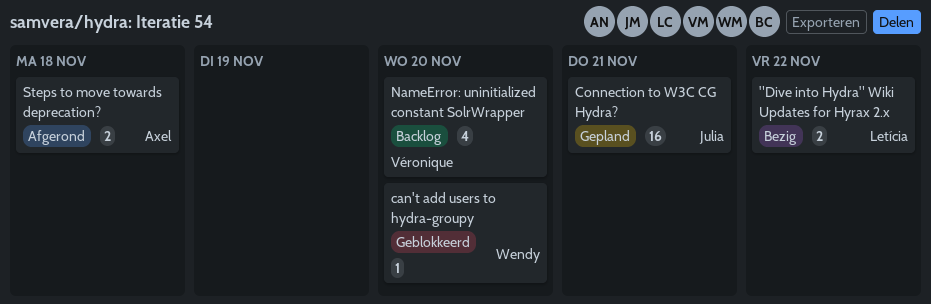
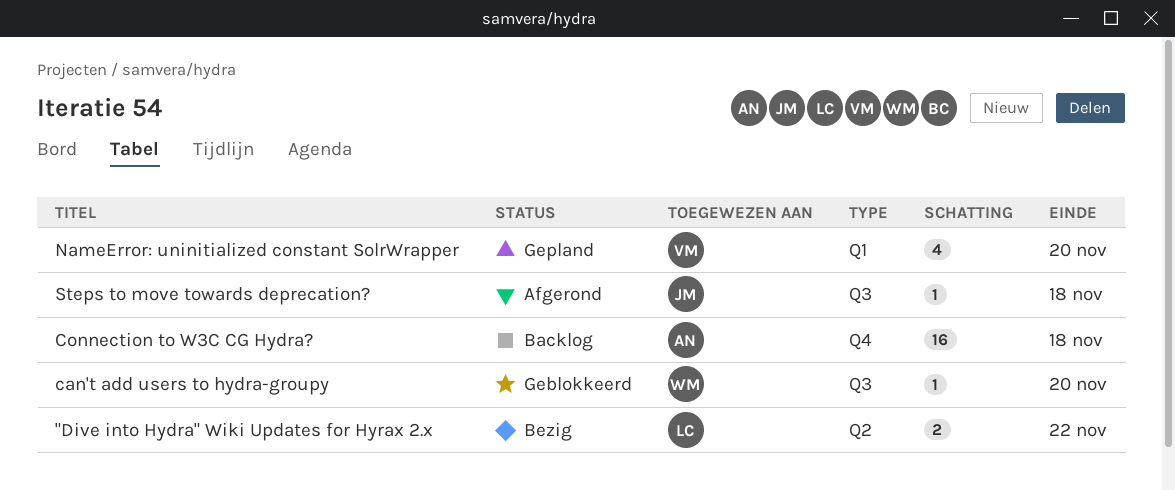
Connection to W3C CG Hydra?, status: Gepland -> Backlog
Connection to W3C CG Hydra?, owner: Julia -> Axel
Connection to W3C CG Hydra?, due: Nov 21 -> Nov 18
NameError: uninitialized constant SolrWrapper, status: Backlog -> Gepland
Steps to move towards deprecation?, owner: Axel -> Julia
Steps to move towards deprecation?, estimate: 2 -> 1

